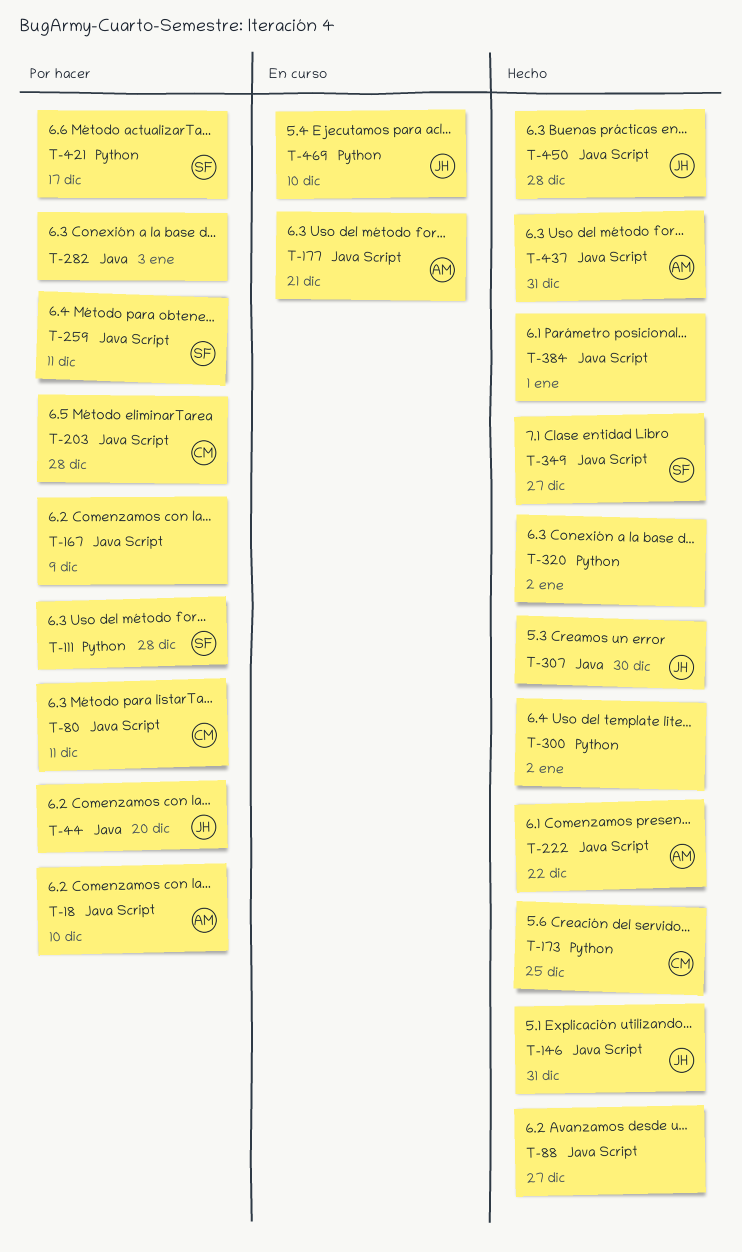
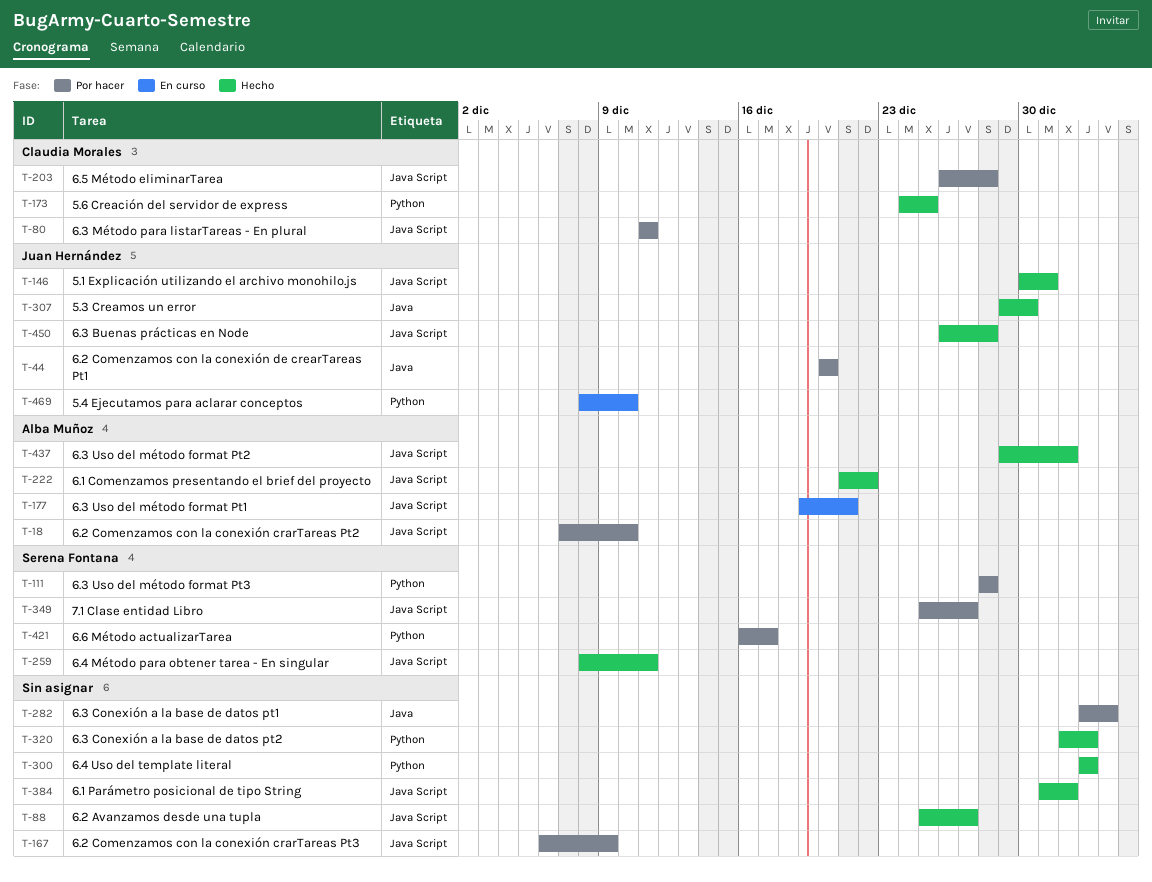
T-259, status: Por hacer -> Hecho
T-349, status: Hecho -> Por hacer
T-437, due: Dec 31 -> Jan 1

